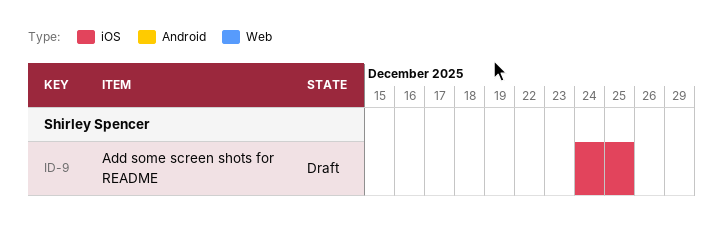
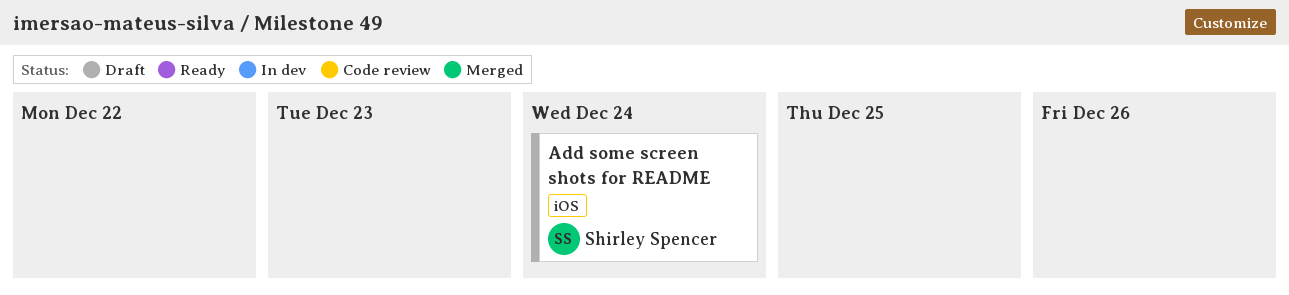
Add some screen shots for README, due: Dec 25 -> Dec 24

